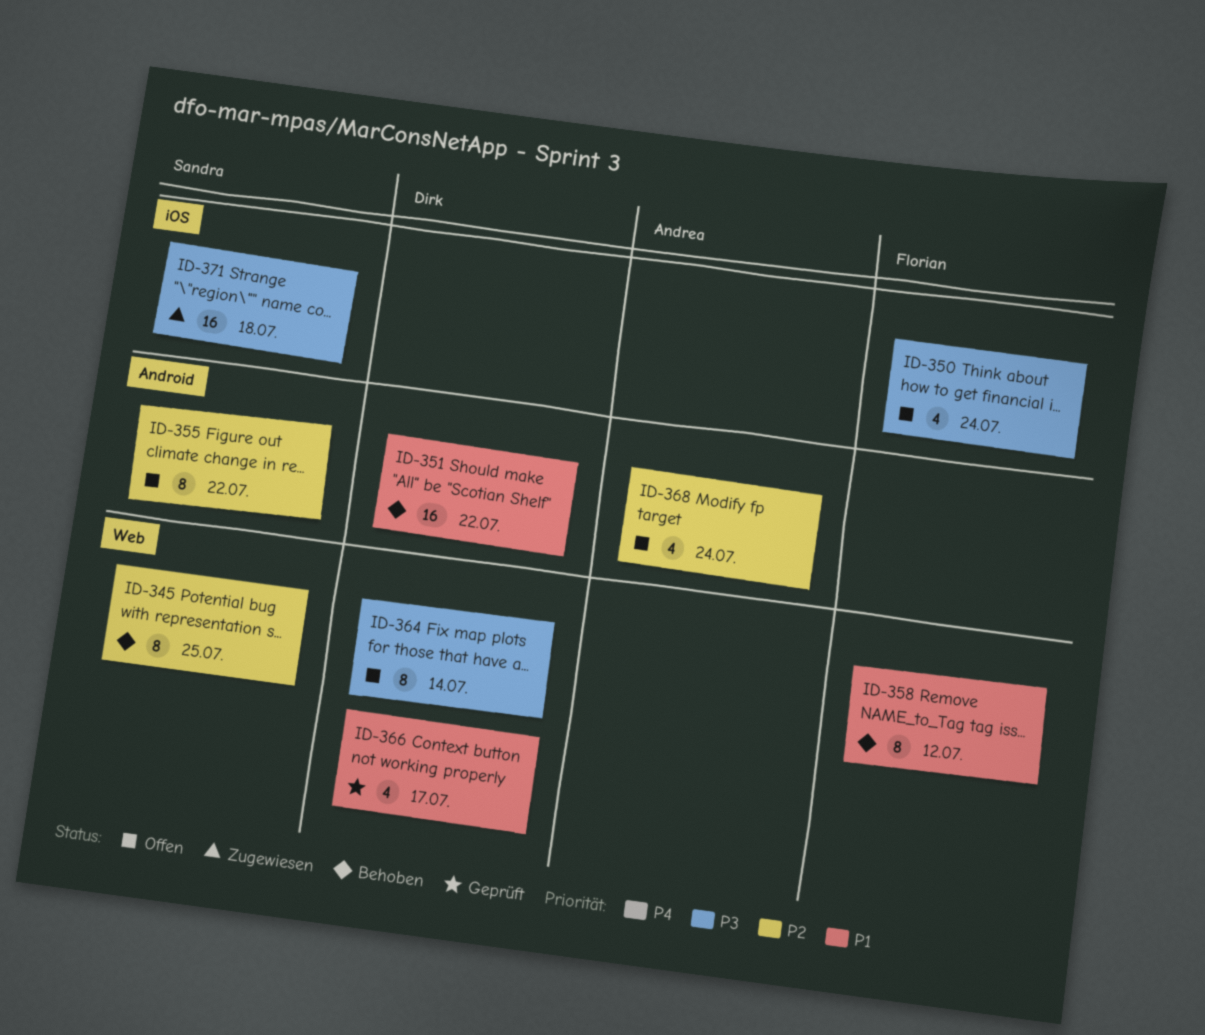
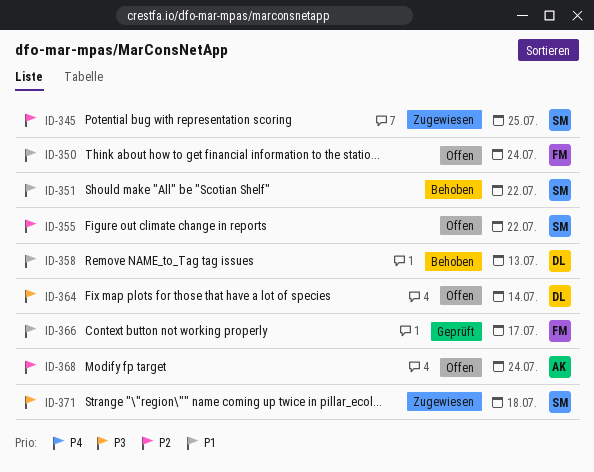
ID-345, status: Behoben -> Zugewiesen
ID-350, priority: P3 -> P1
ID-351, owner: Dirk -> Sandra
ID-358, owner: Florian -> Dirk
ID-358, due: Jul 12 -> Jul 13
ID-366, owner: Dirk -> Florian

